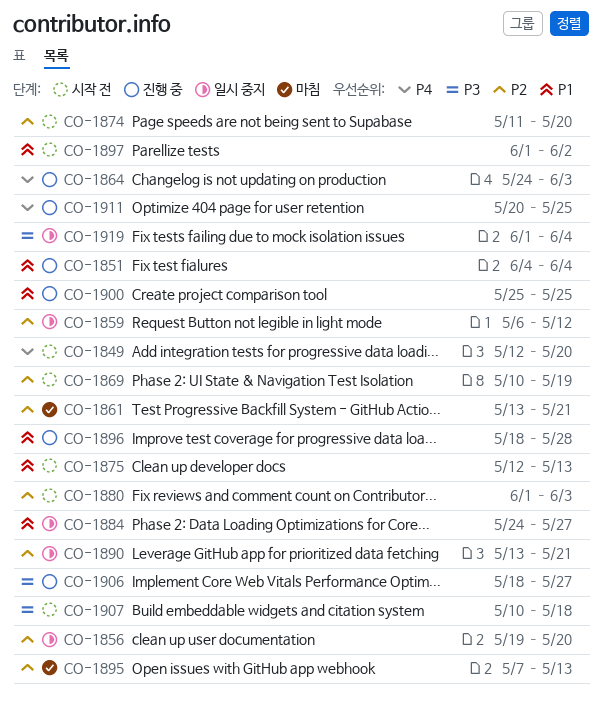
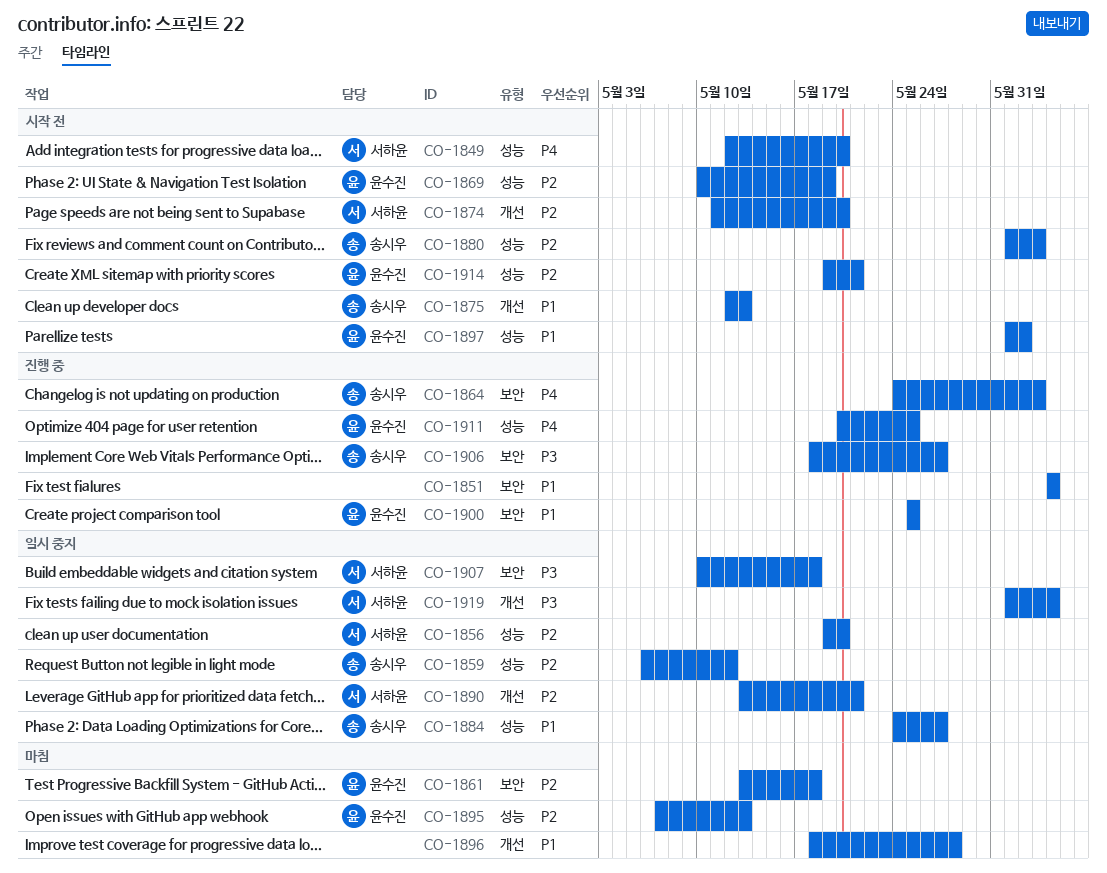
CO-1861, due: May 21 -> May 18
CO-1896, status: 진행 중 -> 마침
CO-1907, status: 시작 전 -> 일시 중지
CO-1914: none -> present

